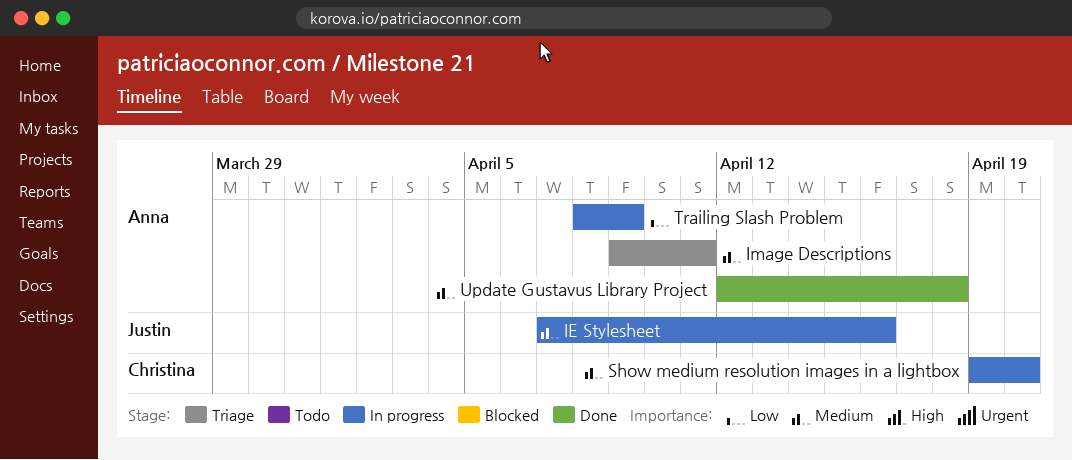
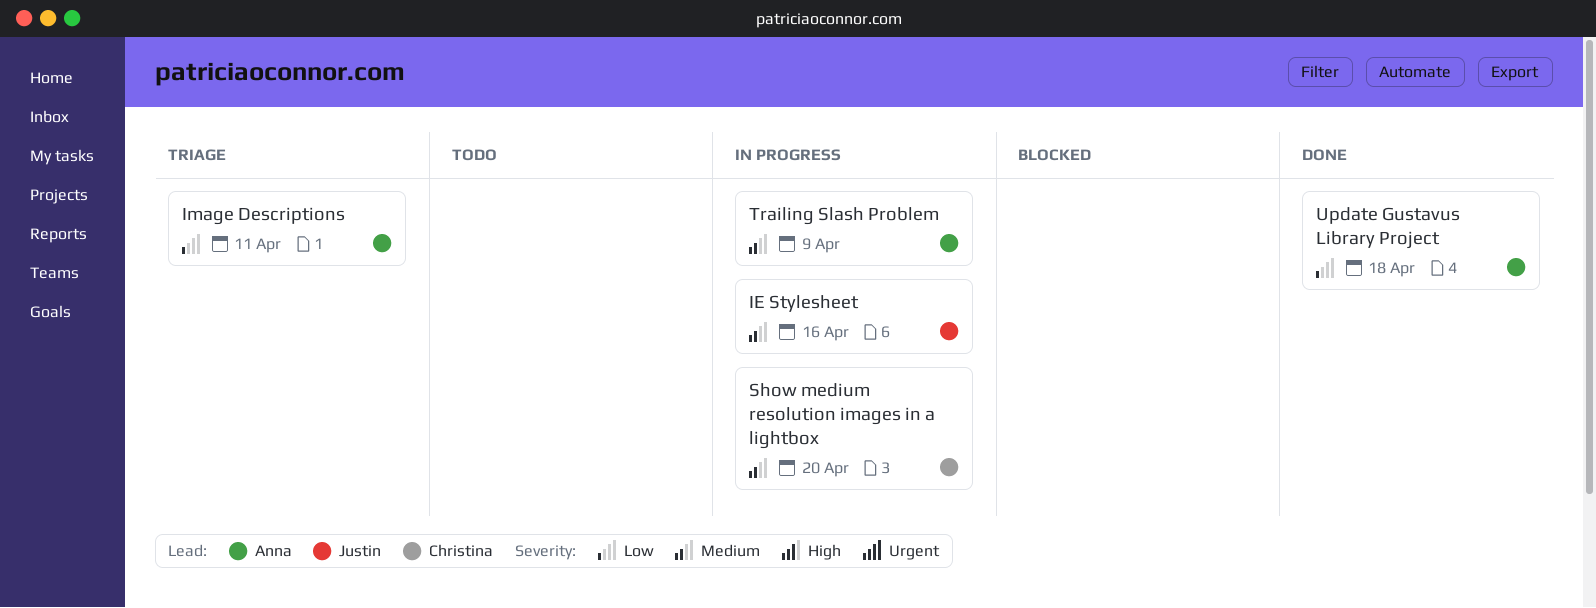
Image Descriptions, priority: Medium -> Low
Trailing Slash Problem, priority: Low -> Medium
Update Gustavus Library Project, priority: Medium -> Low

